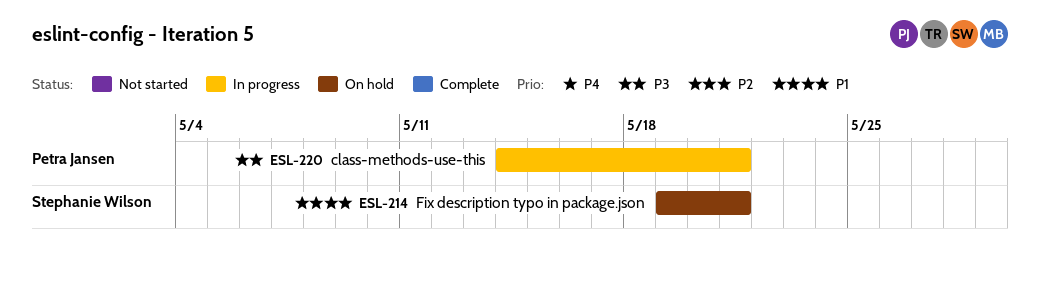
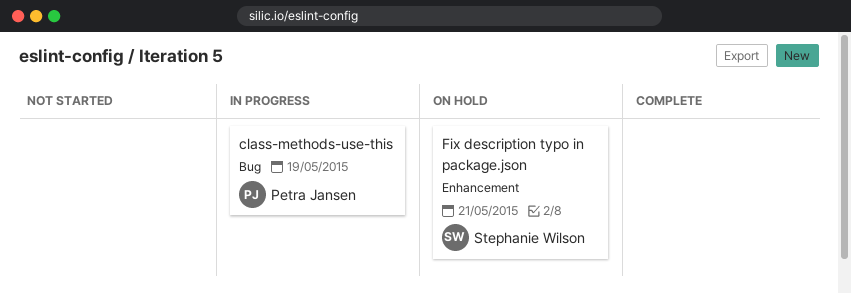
class-methods-use-this, due: May 21 -> May 19

